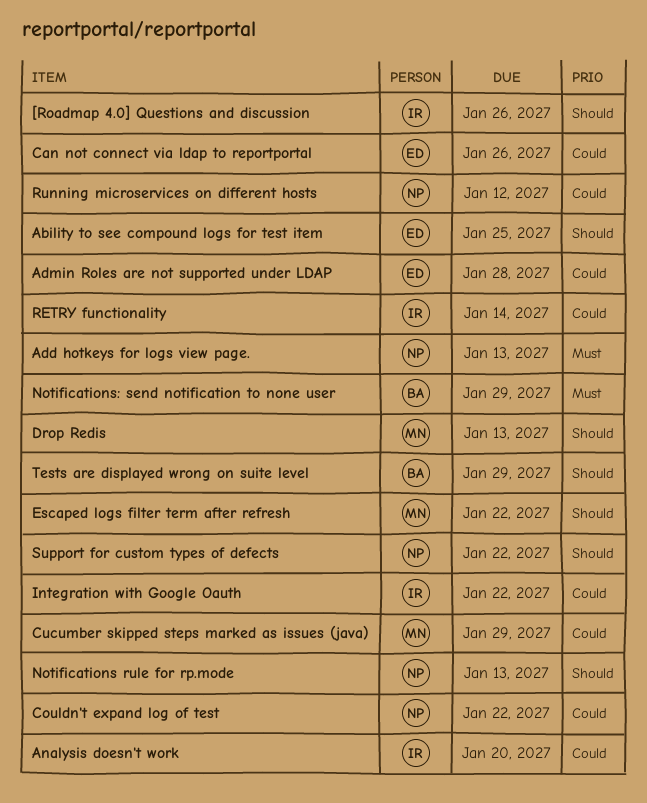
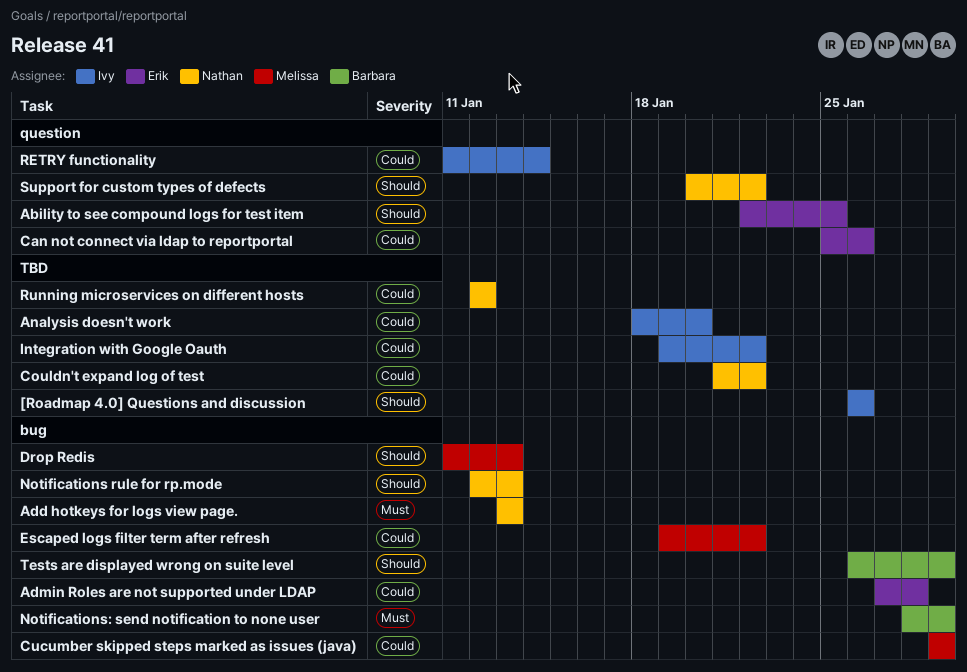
Escaped logs filter term after refresh, priority: Should -> Could

